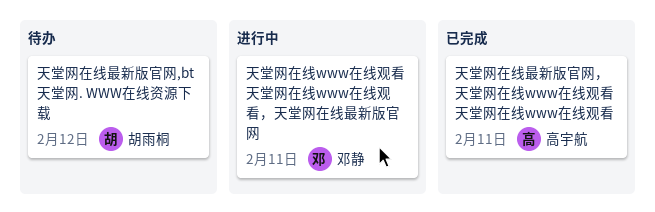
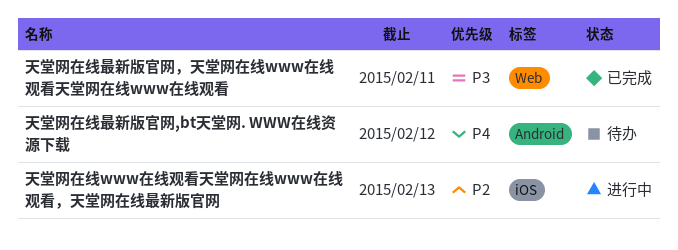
天堂网在线www在线观看天堂网在线www在线观看，天堂网在线最新版官网, due: Feb 11 -> Feb 13

